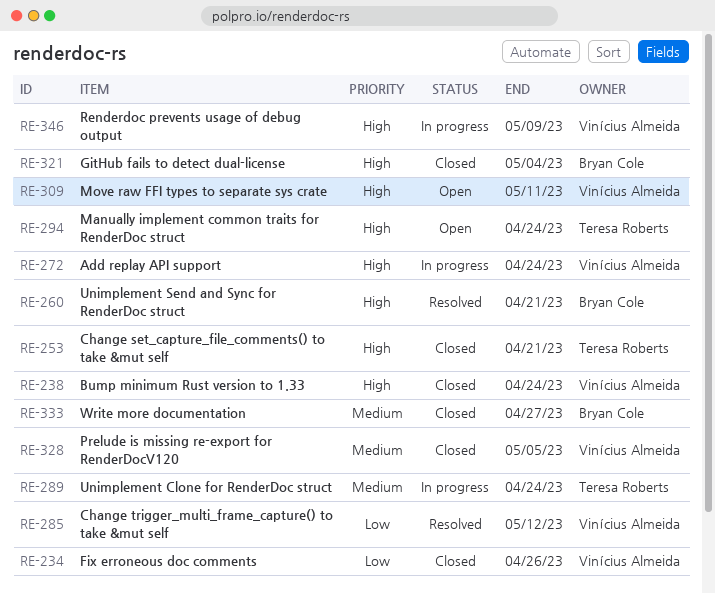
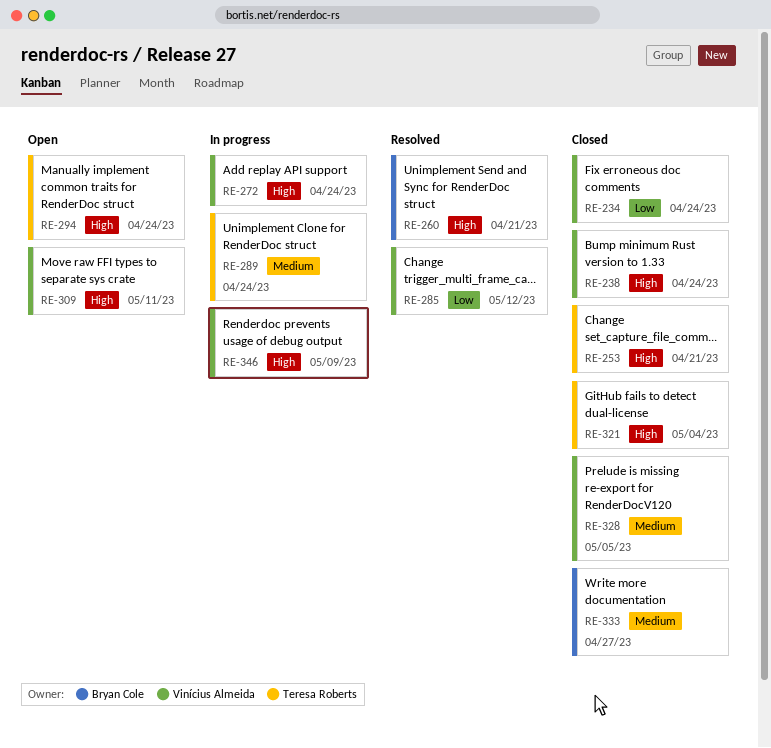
RE-234, due: Apr 26 -> Apr 24
RE-321, owner: Bryan Cole -> Teresa Roberts

